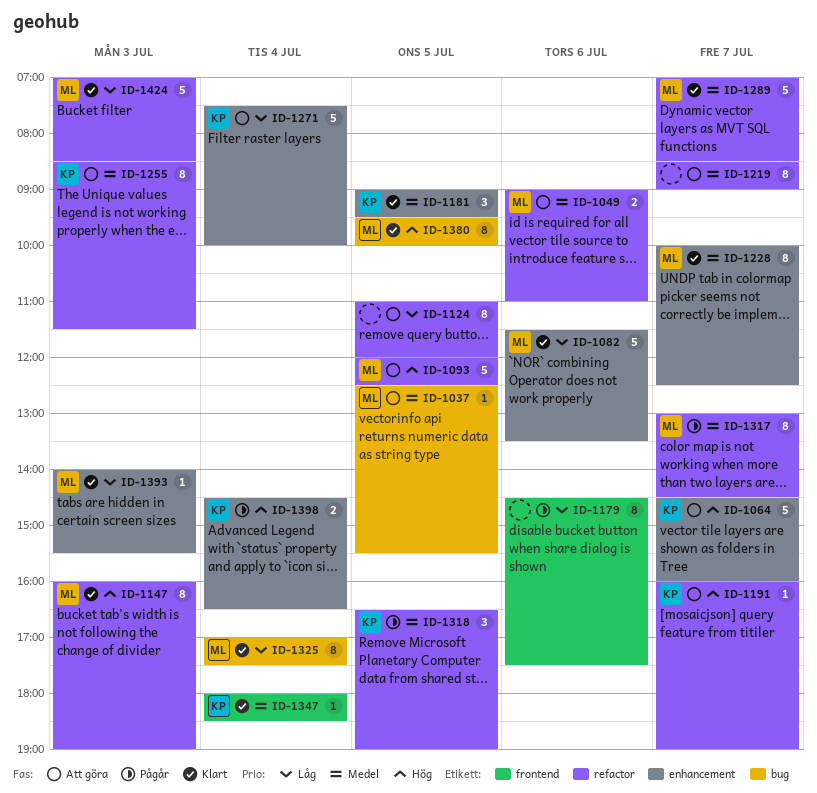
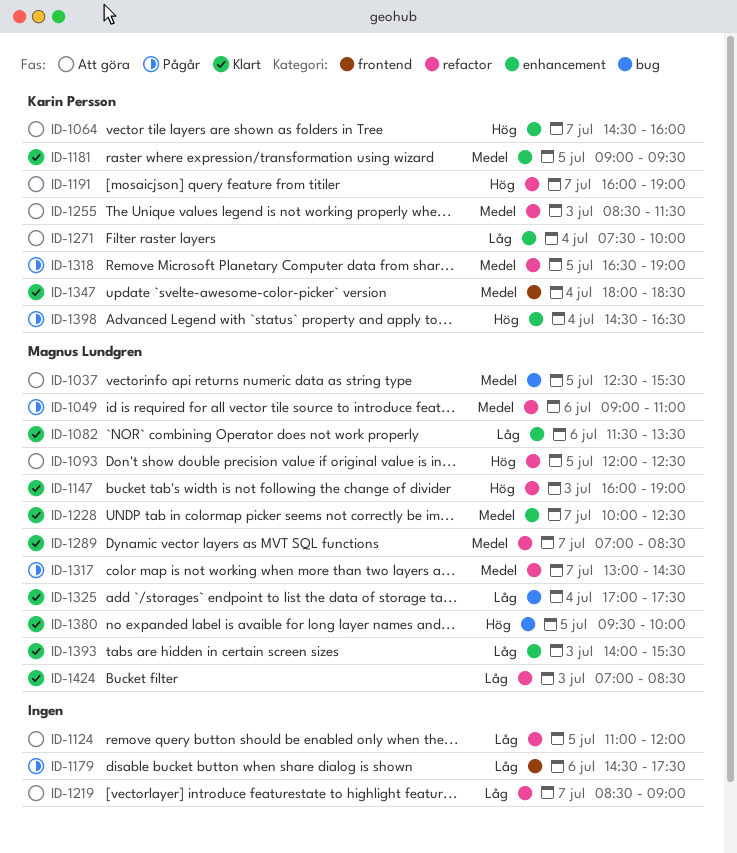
ID-1049, status: Att göra -> Pågår
ID-1219, priority: Medel -> Låg

